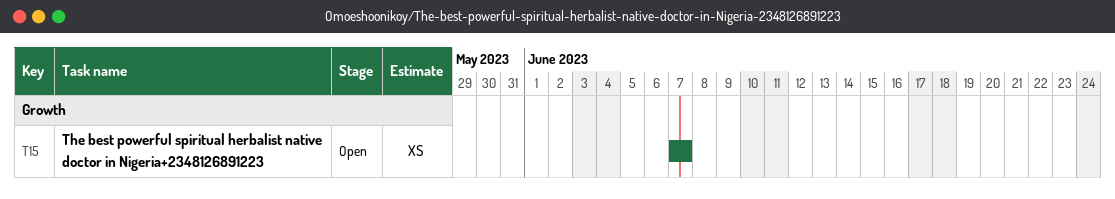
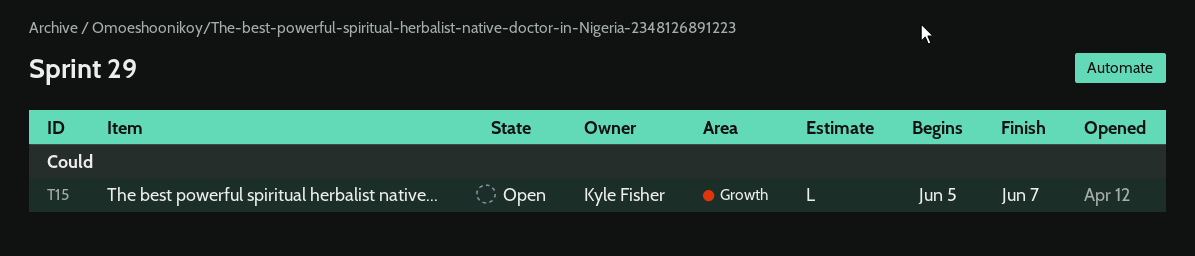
T15, estimate: XS -> L
T15, start: Jun 7 -> Jun 5

